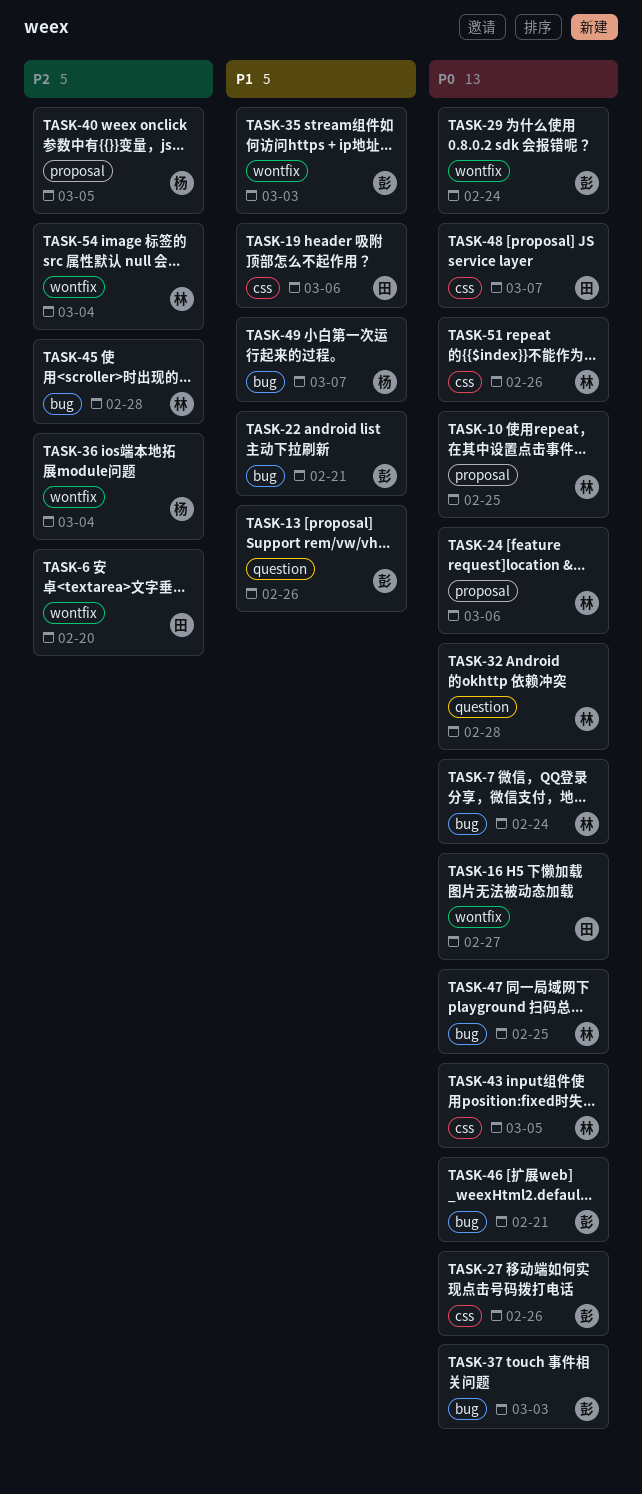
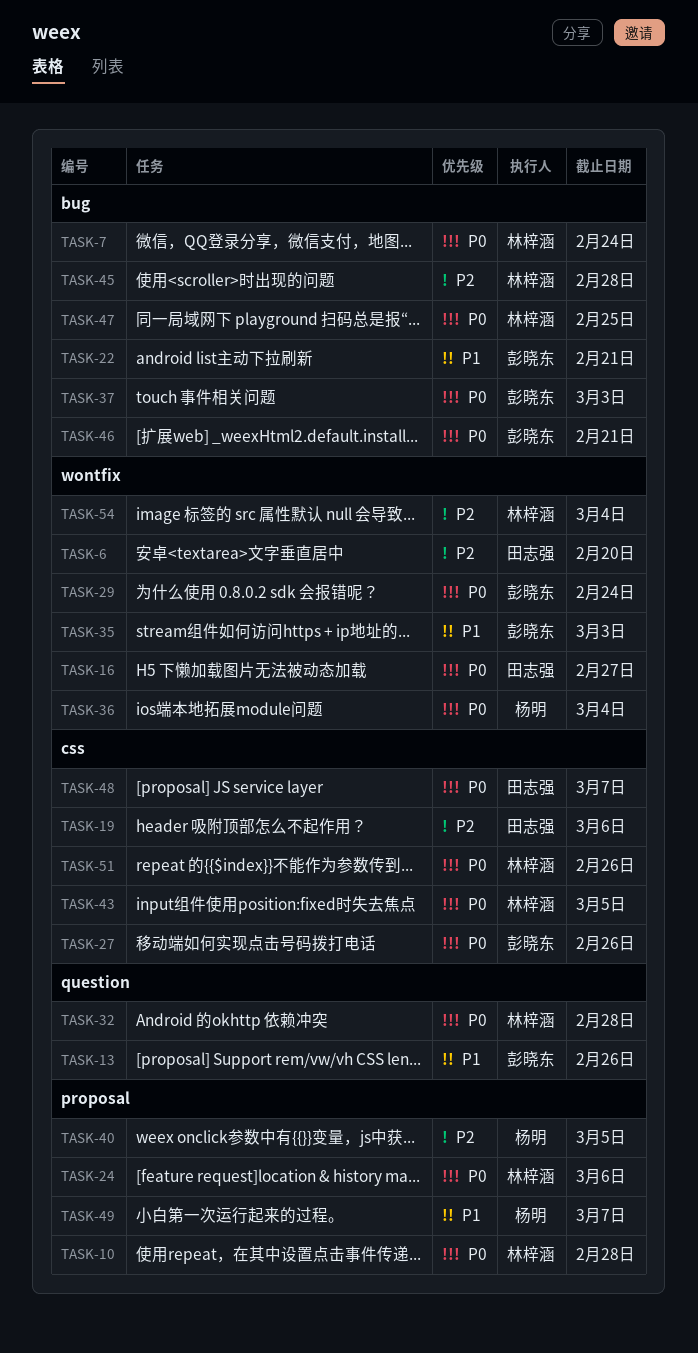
TASK-10, due: Feb 25 -> Feb 28
TASK-19, priority: P1 -> P2
TASK-36, priority: P2 -> P0
TASK-49, label: bug -> proposal

